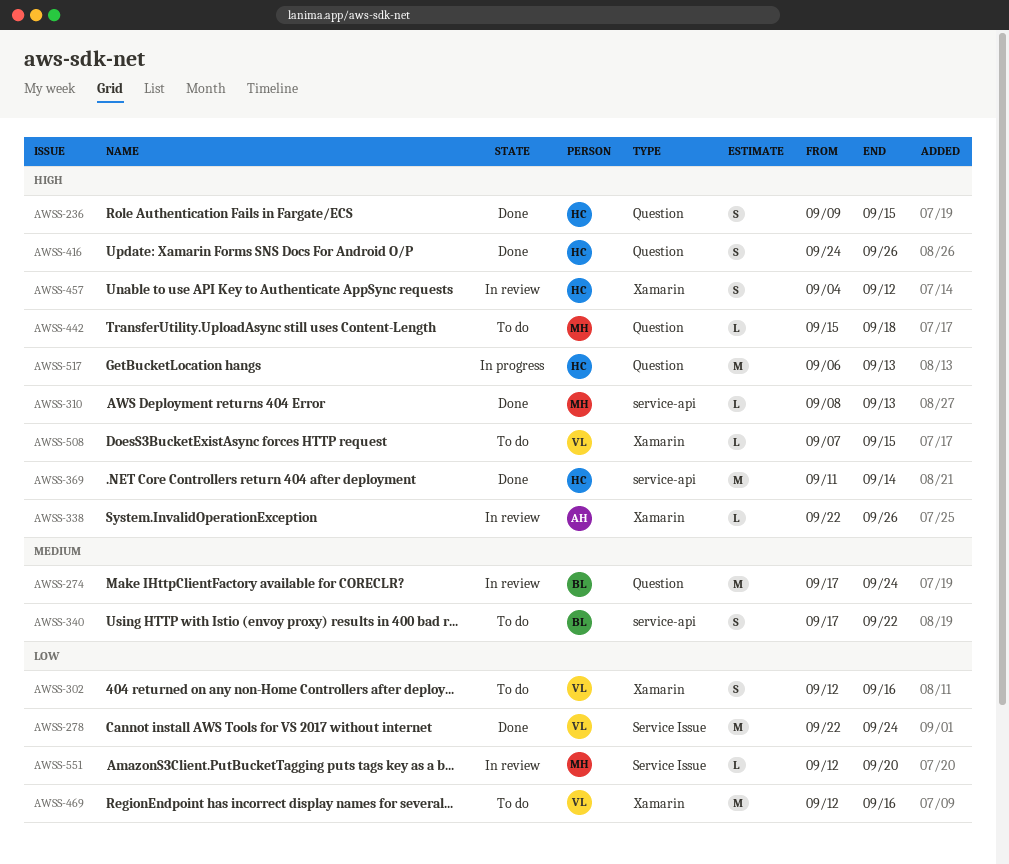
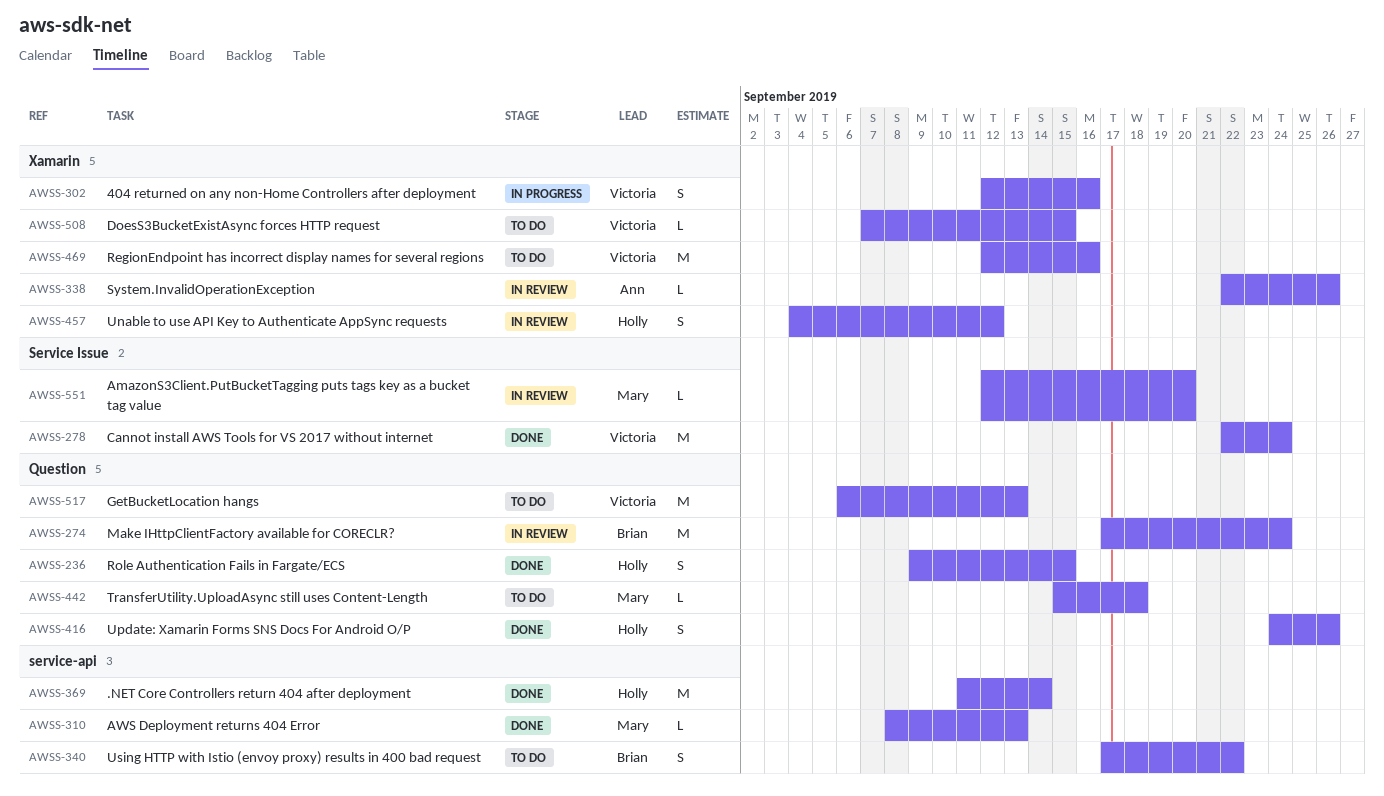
AWSS-302, status: To do -> In progress
AWSS-517, status: In progress -> To do
AWSS-517, owner: Holly -> Victoria

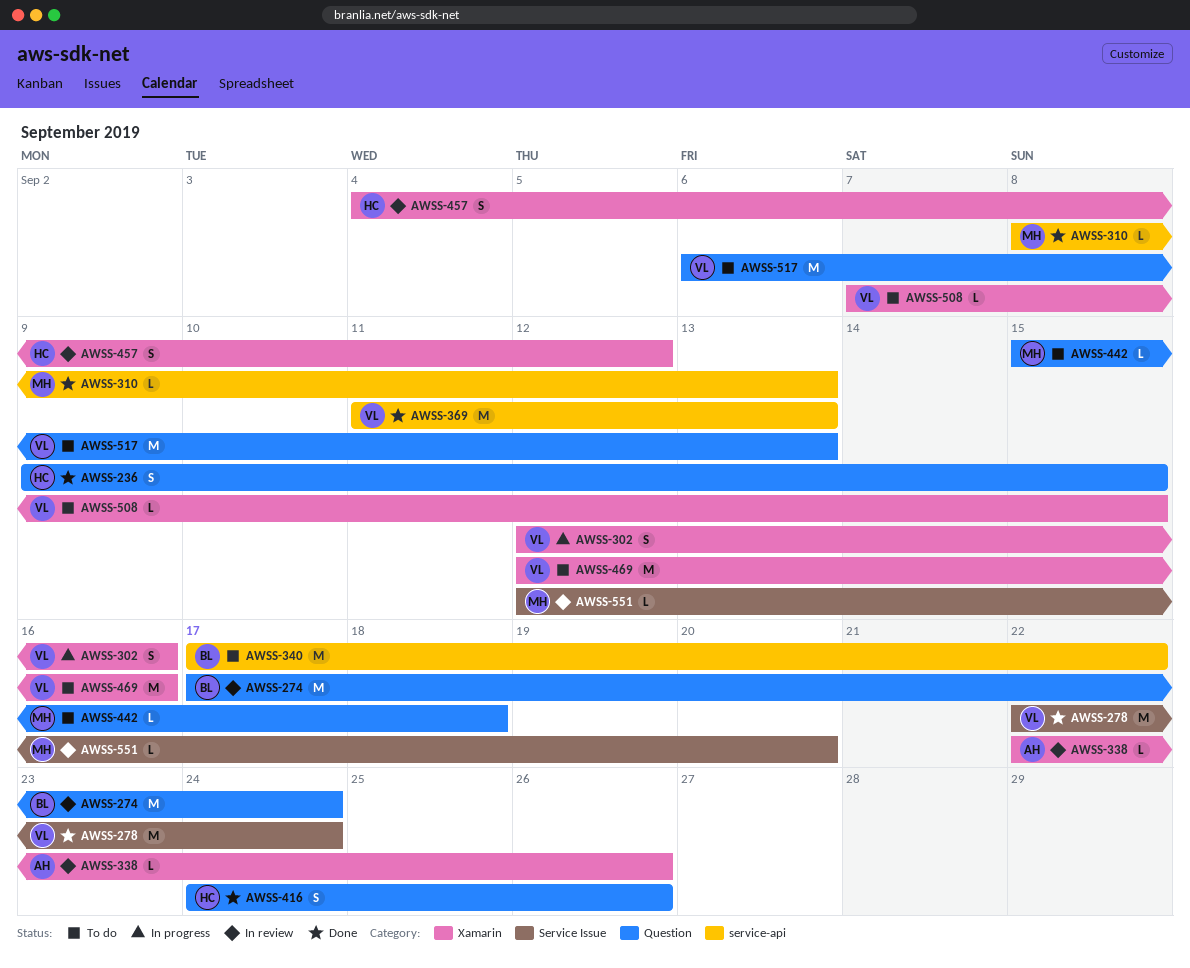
AWSS-340, estimate: S -> M
AWSS-369, owner: Holly -> Victoria
AWSS-369, due: Sep 14 -> Sep 13

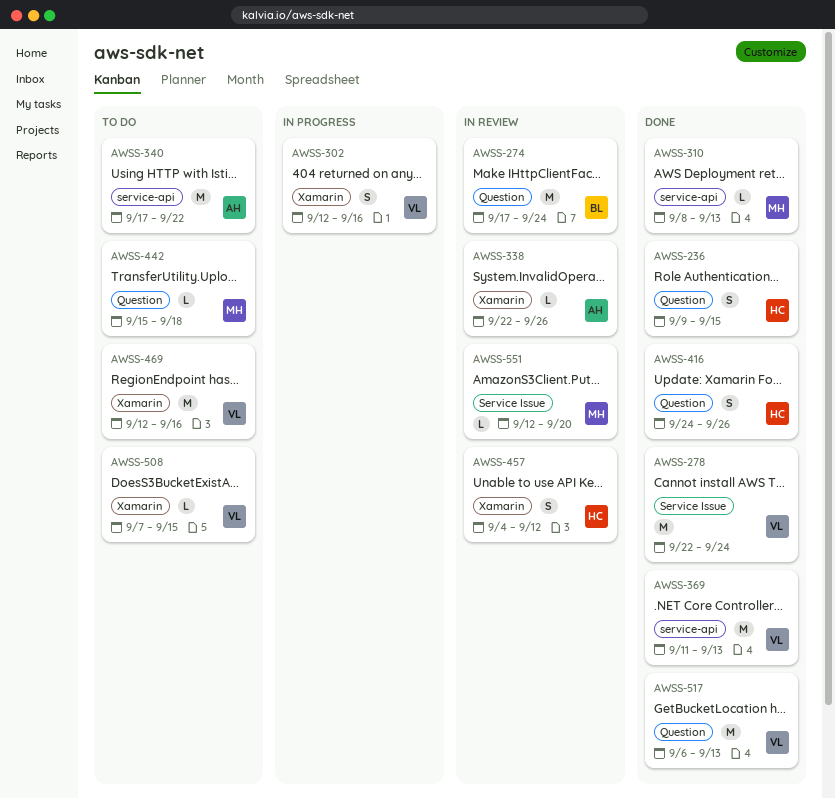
AWSS-340, owner: BL -> AH
AWSS-517, status: To do -> Done

